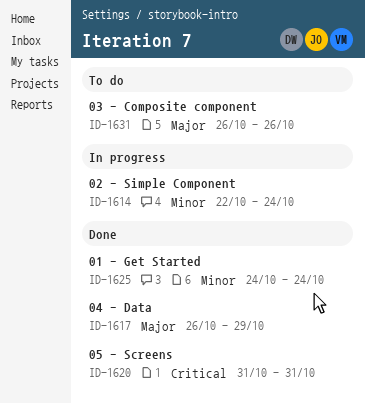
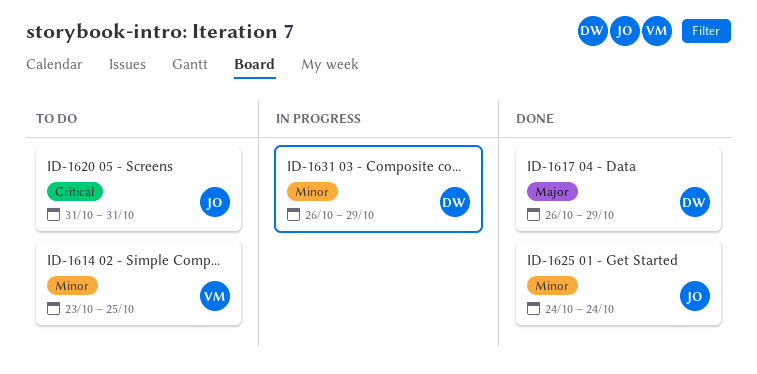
ID-1614, status: In progress -> To do
ID-1614, start: Oct 22 -> Oct 23
ID-1614, due: Oct 24 -> Oct 25
ID-1620, status: Done -> To do
ID-1631, status: To do -> In progress
ID-1631, priority: Major -> Minor
ID-1631, due: Oct 26 -> Oct 29

